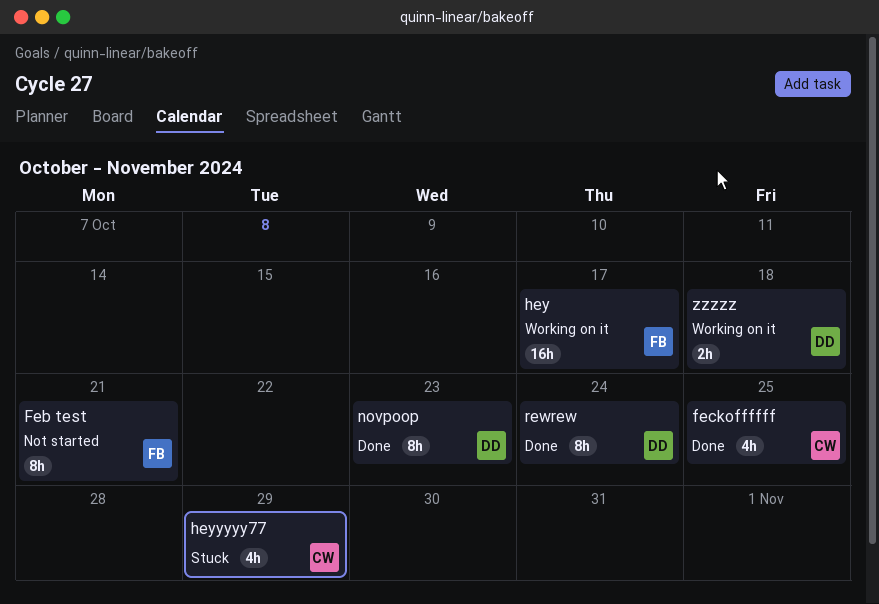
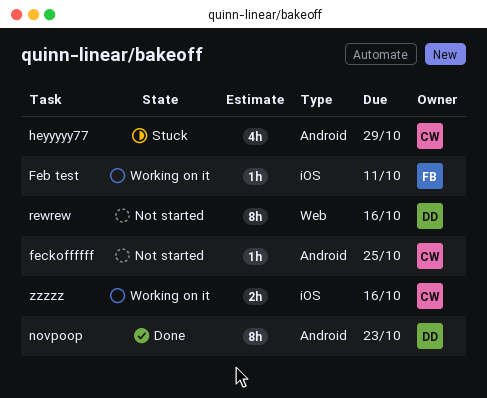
Feb test, status: Not started -> Working on it
Feb test, estimate: 8h -> 1h
Feb test, due: Oct 21 -> Oct 11
feckoffffff, status: Done -> Not started
feckoffffff, estimate: 4h -> 1h
hey: present -> none
rewrew, status: Done -> Not started
rewrew, due: Oct 24 -> Oct 16
zzzzz, owner: DD -> CW
zzzzz, due: Oct 18 -> Oct 16

